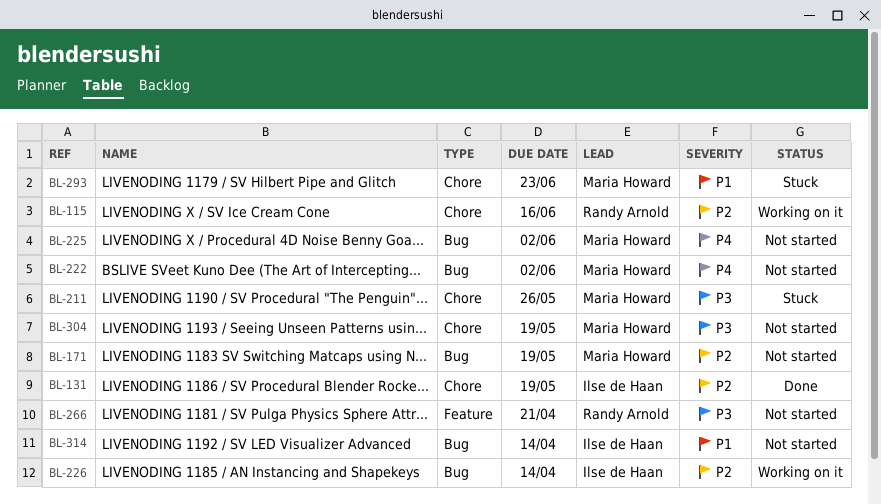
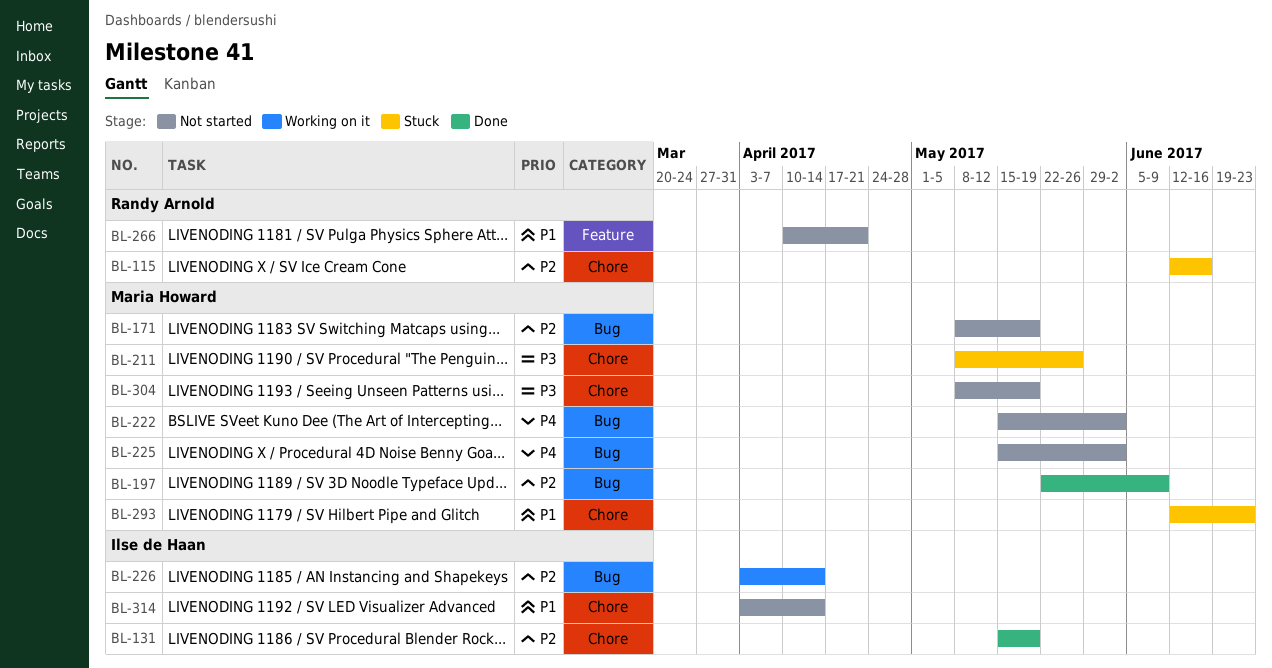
BL-115, status: Working on it -> Stuck
BL-197: none -> present
BL-266, priority: P3 -> P1
BL-314, label: Bug -> Chore

